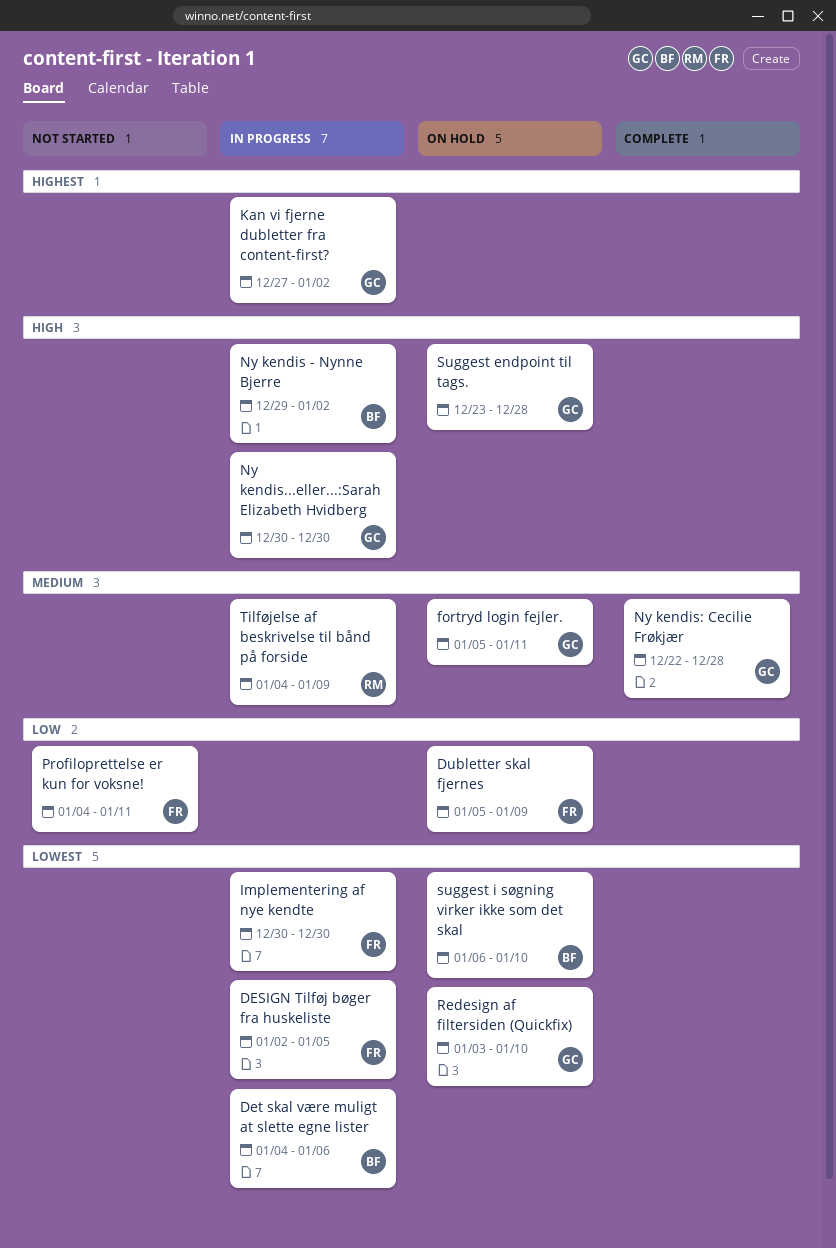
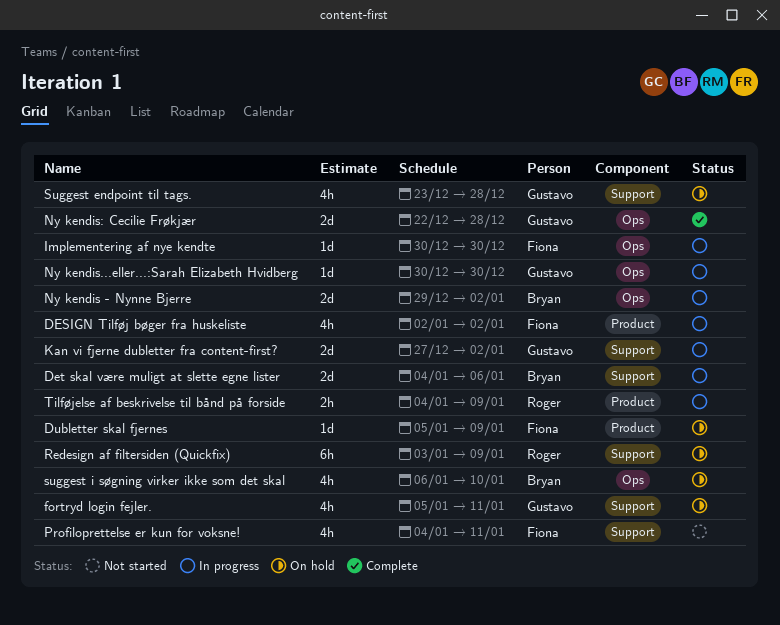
DESIGN Tilføj bøger fra huskeliste, due: Jan 5 -> Jan 2
Redesign af filtersiden (Quickfix), owner: Gustavo -> Roger
Redesign af filtersiden (Quickfix), due: Jan 10 -> Jan 9

